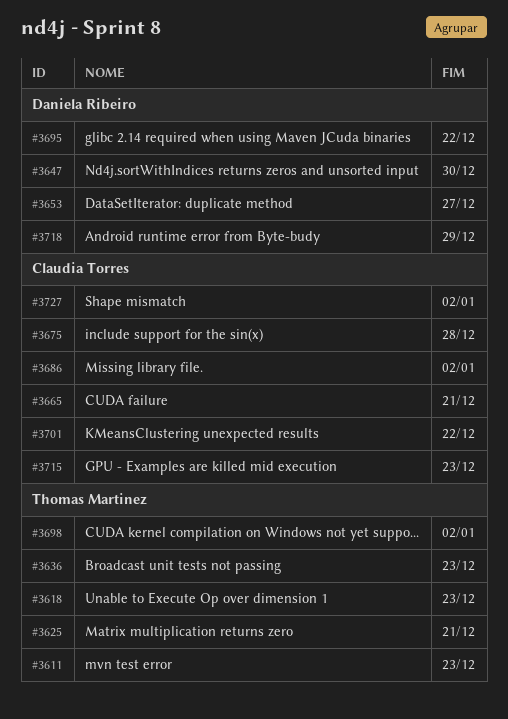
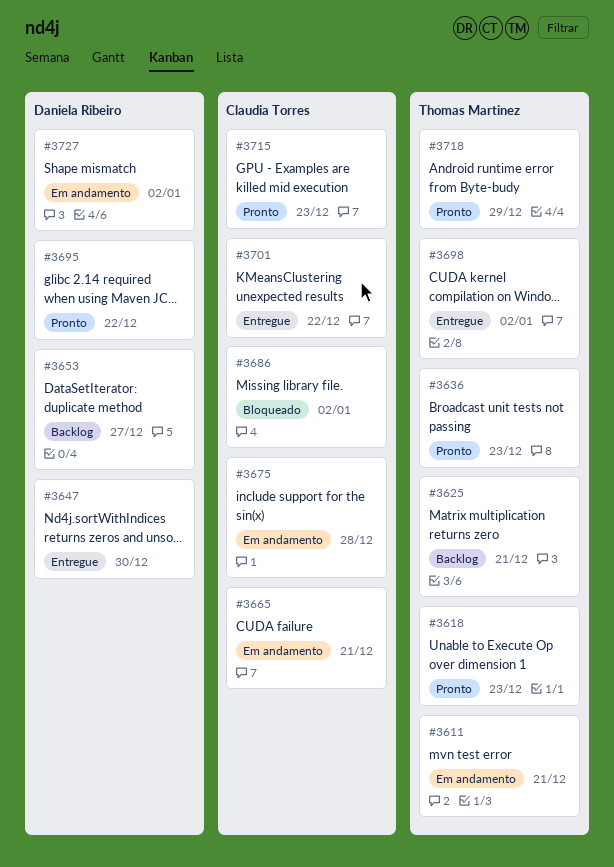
#3611, due: Dec 23 -> Dec 21
#3718, owner: Daniela Ribeiro -> Thomas Martinez
#3727, owner: Claudia Torres -> Daniela Ribeiro

